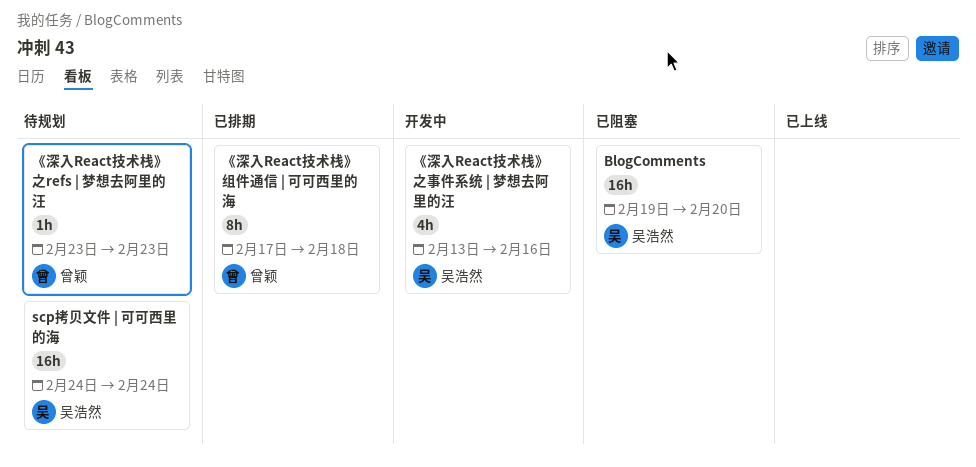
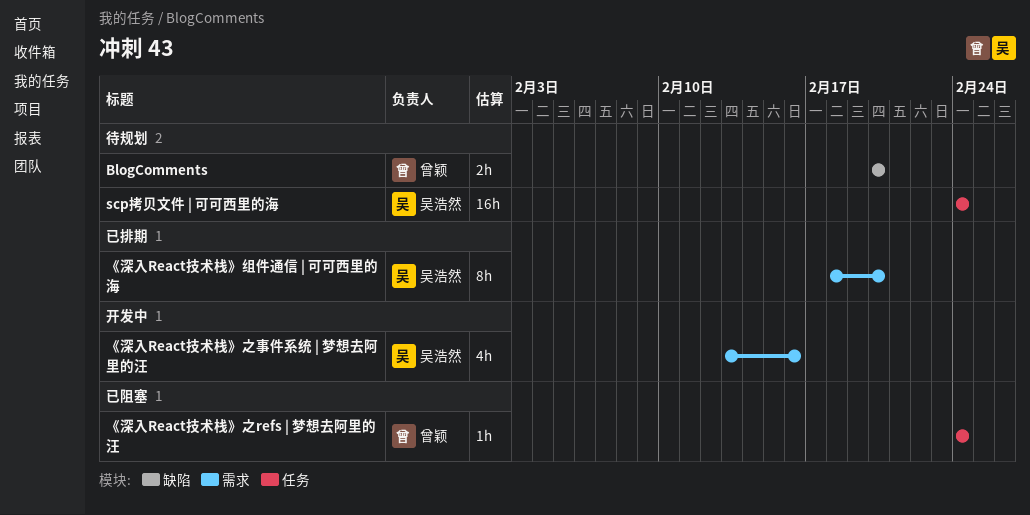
BlogComments, status: 已阻塞 -> 待规划
BlogComments, owner: 吴浩然 -> 曾颖
BlogComments, estimate: 16h -> 2h
BlogComments, start: Feb 19 -> Feb 20
《深入React技术栈》之refs | 梦想去阿里的汪, status: 待规划 -> 已阻塞
《深入React技术栈》之refs | 梦想去阿里的汪, start: Feb 23 -> Feb 24
《深入React技术栈》之refs | 梦想去阿里的汪, due: Feb 23 -> Feb 24
《深入React技术栈》组件通信 | 可可西里的海, owner: 曾颖 -> 吴浩然
《深入React技术栈》组件通信 | 可可西里的海, start: Feb 17 -> Feb 18
《深入React技术栈》组件通信 | 可可西里的海, due: Feb 18 -> Feb 20

